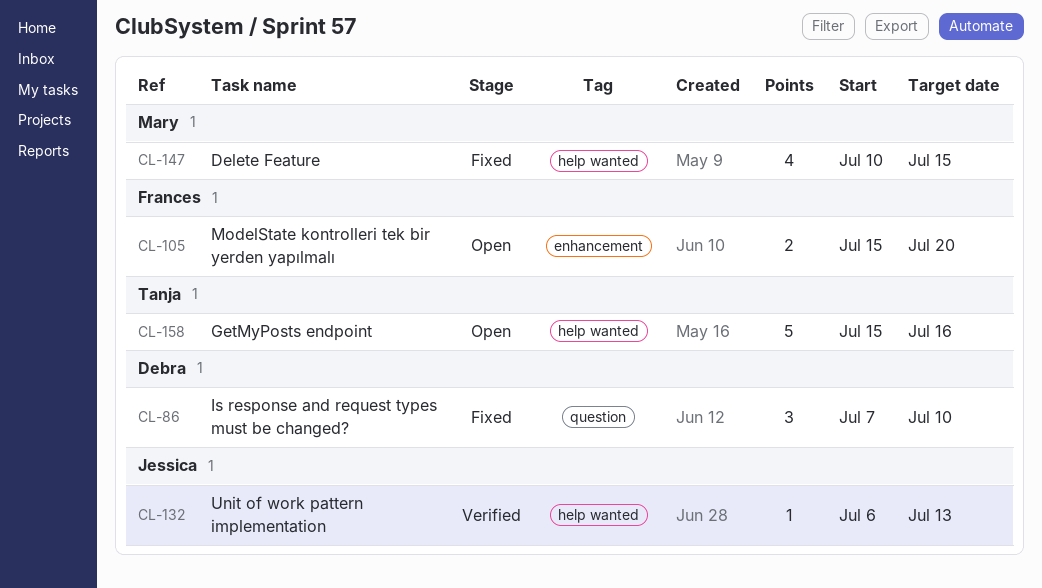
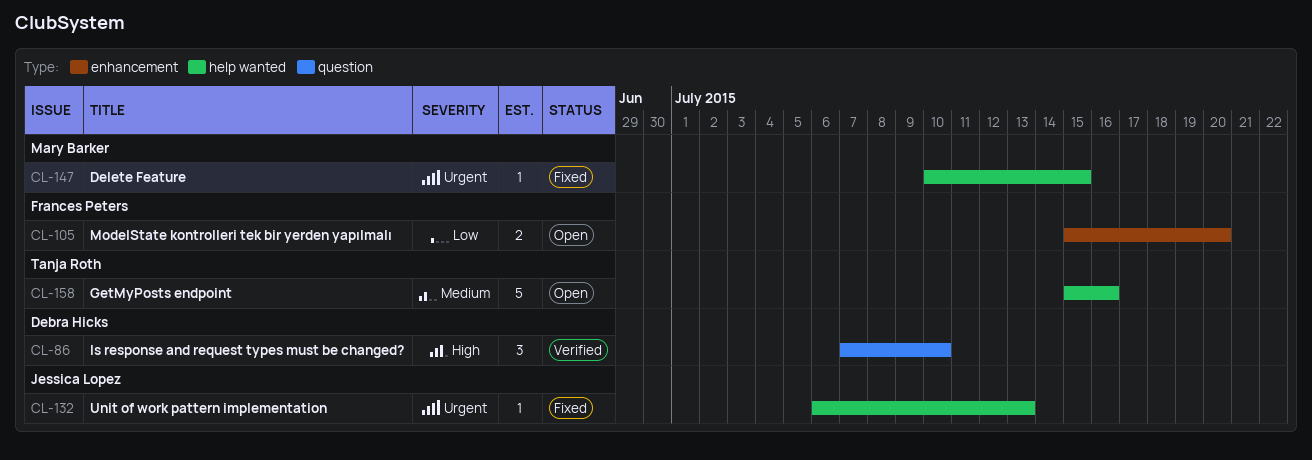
CL-86, status: Fixed -> Verified
CL-132, status: Verified -> Fixed
CL-147, estimate: 4 -> 1

